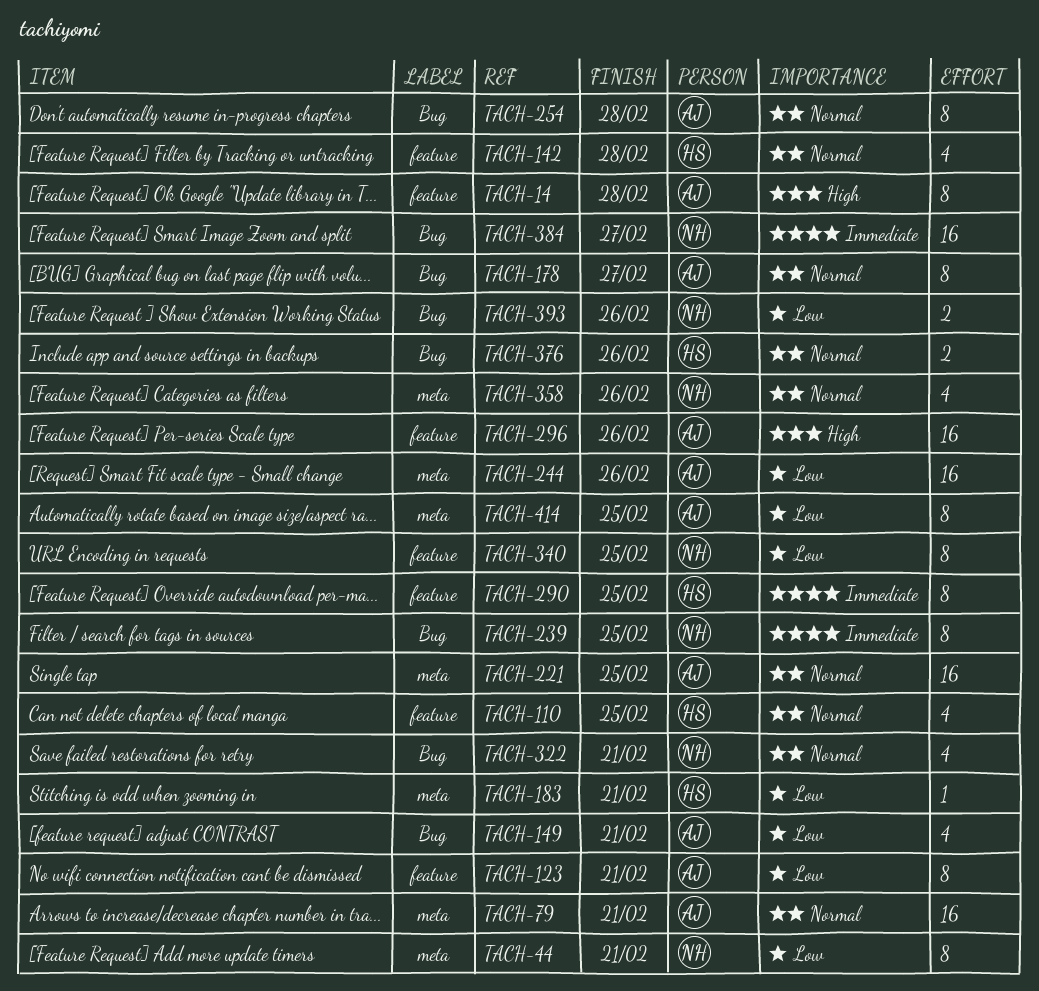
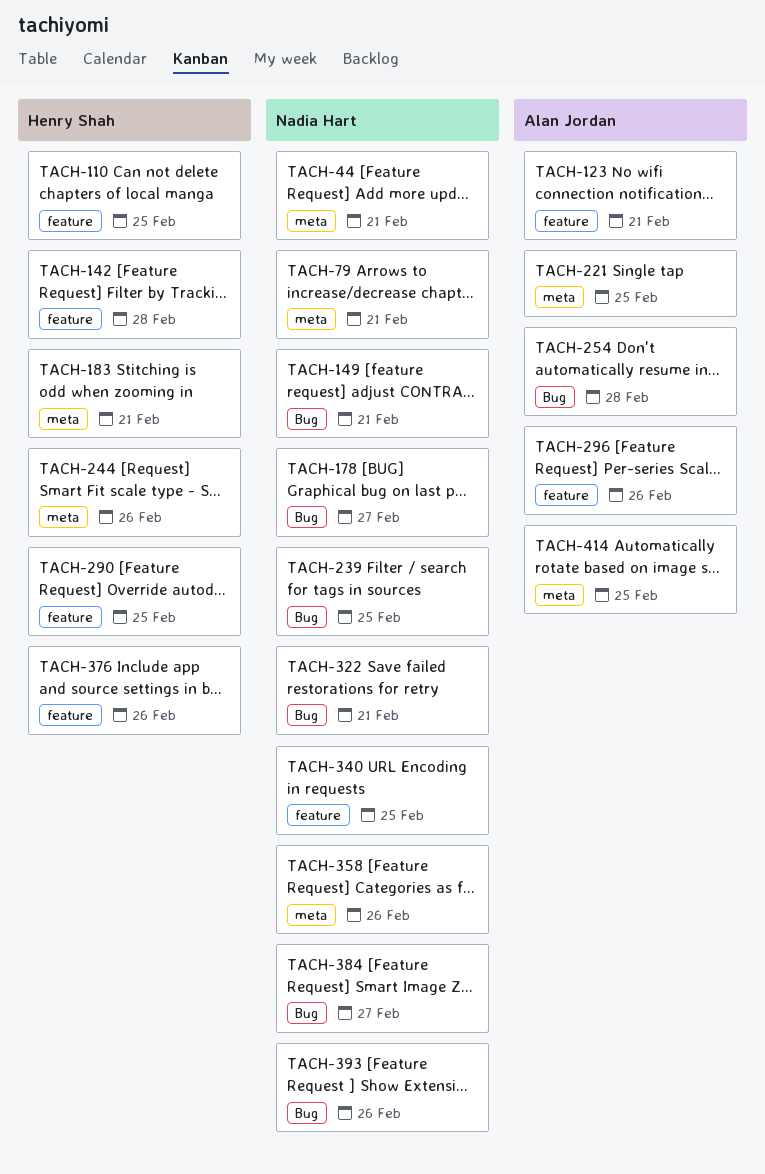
TACH-14: present -> none
TACH-79, owner: Alan Jordan -> Nadia Hart
TACH-149, owner: Alan Jordan -> Nadia Hart
TACH-178, owner: Alan Jordan -> Nadia Hart
TACH-244, owner: Alan Jordan -> Henry Shah
TACH-376, label: Bug -> feature

